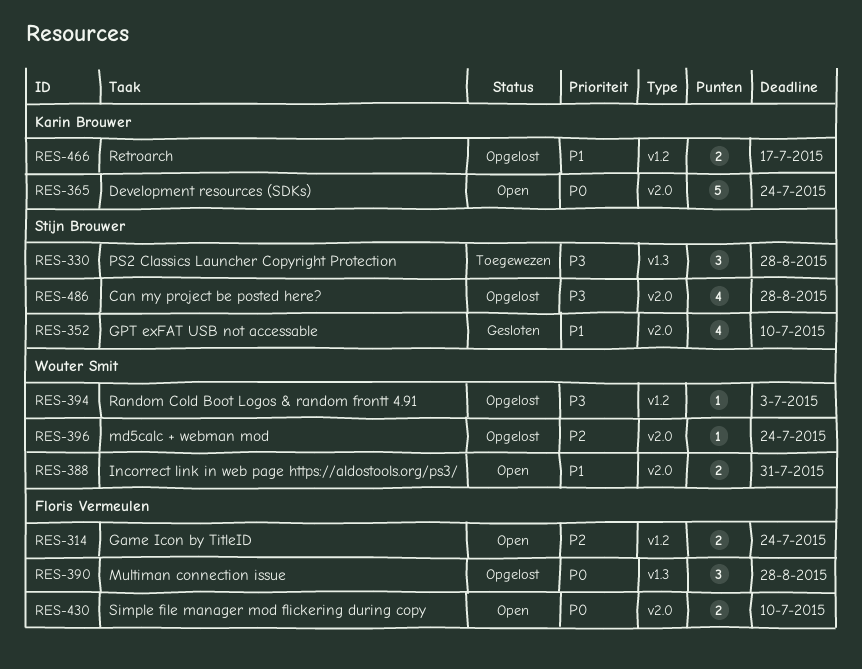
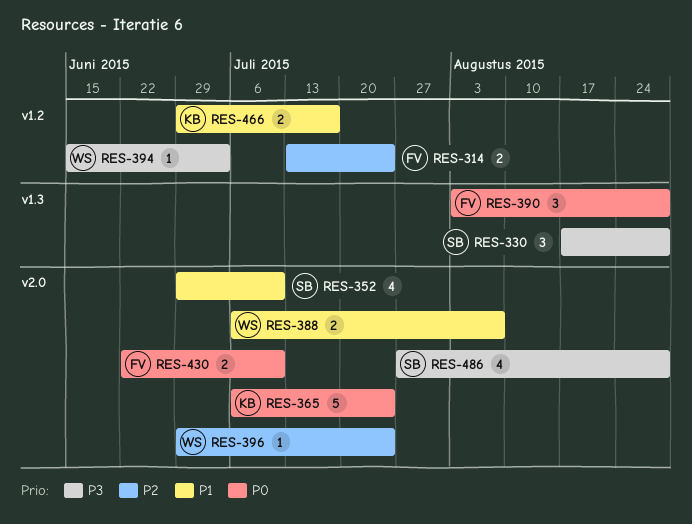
RES-388, due: Jul 31 -> Aug 7

